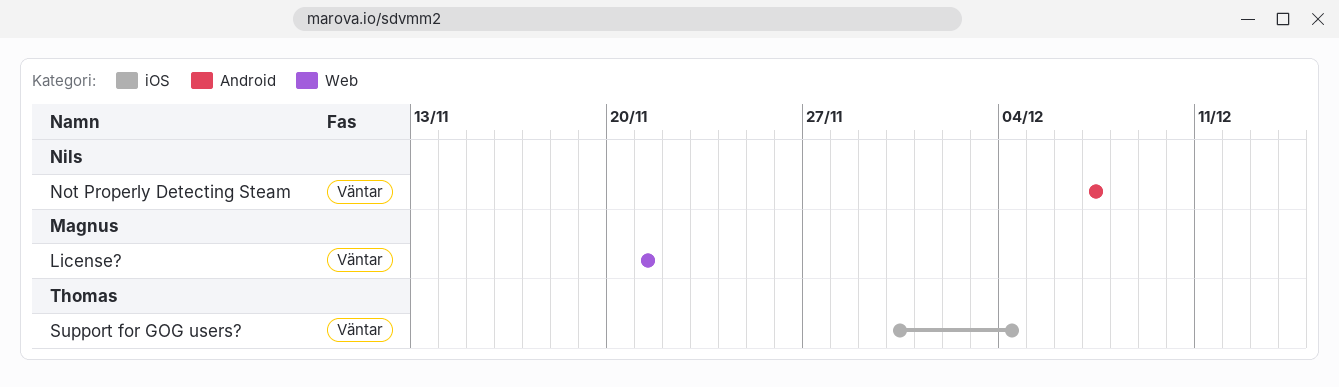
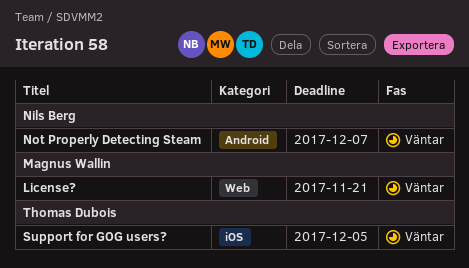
Support for GOG users?, due: Dec 4 -> Dec 5

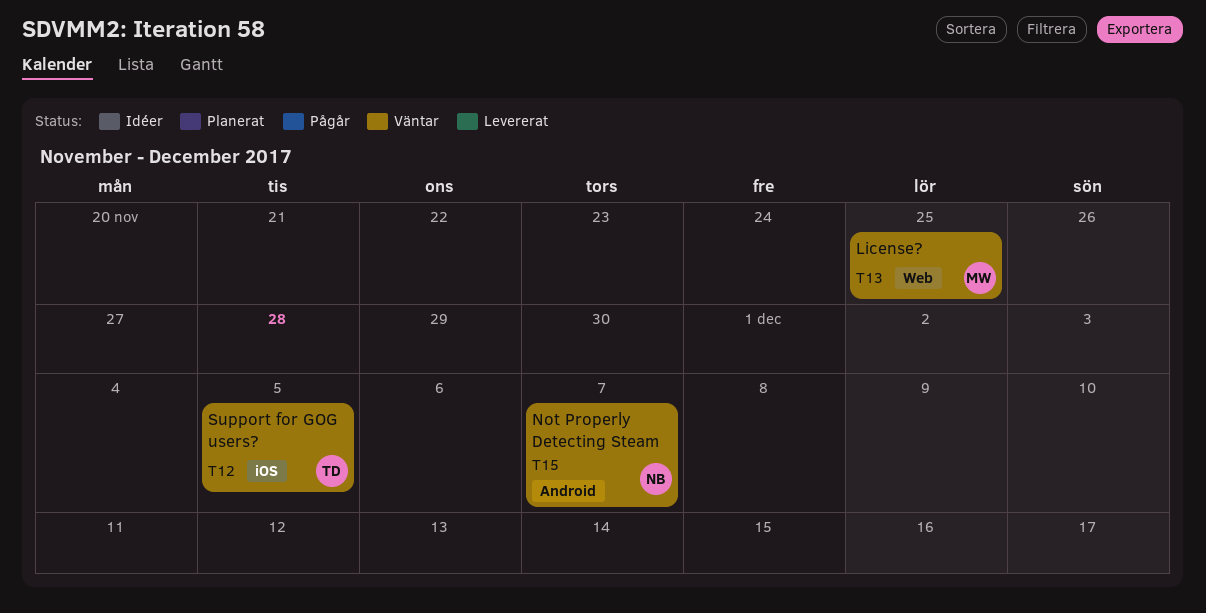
License?, due: Nov 21 -> Nov 25

